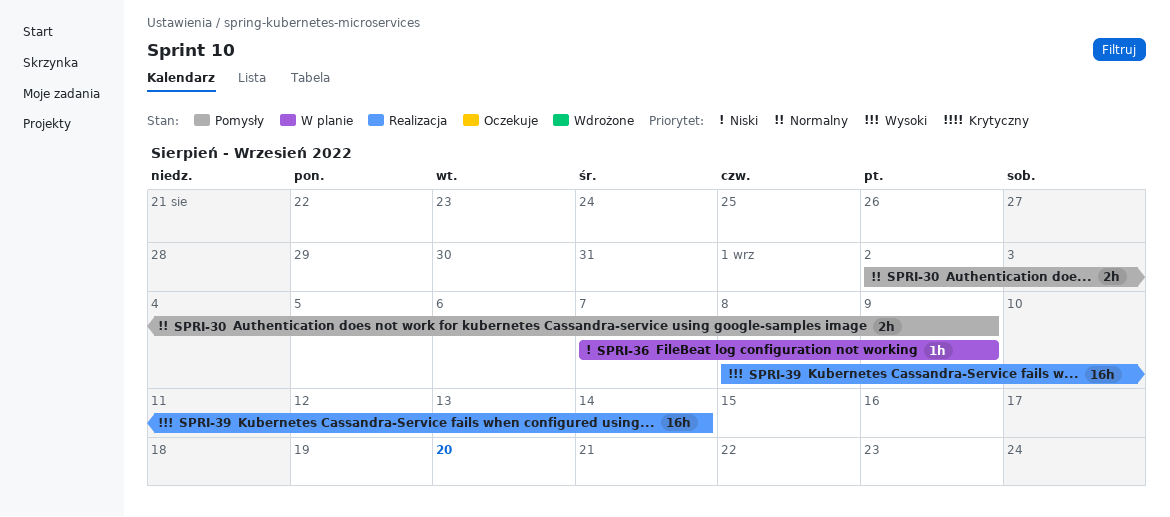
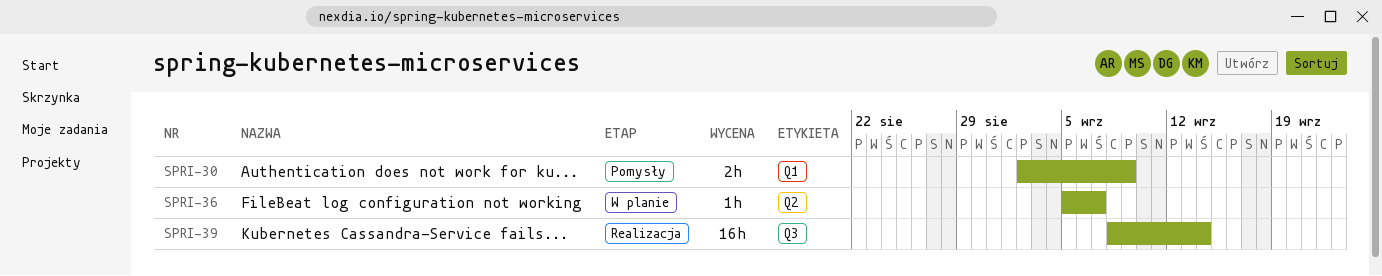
SPRI-36, start: Sep 7 -> Sep 5
SPRI-36, due: Sep 9 -> Sep 7

